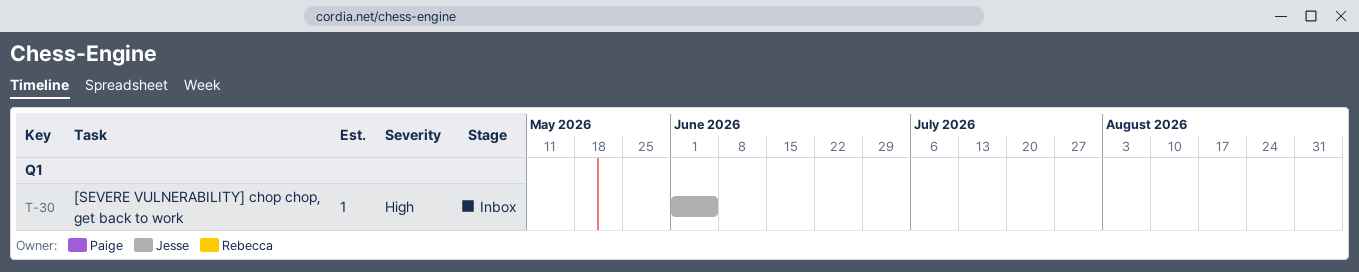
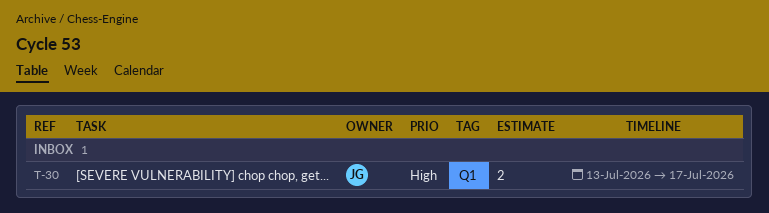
T-30, estimate: 1 -> 2
T-30, start: Jun 1 -> Jul 13
T-30, due: Jun 5 -> Jul 17

